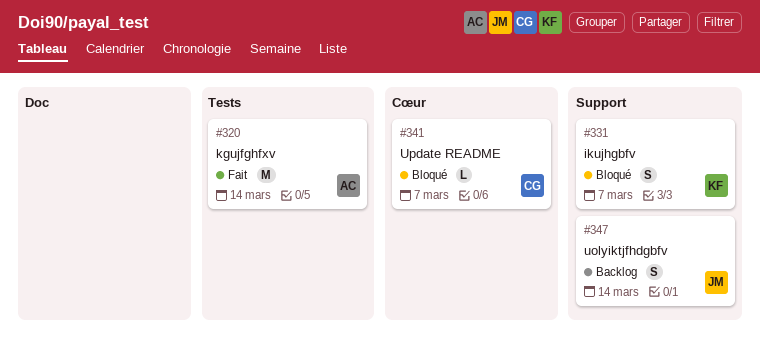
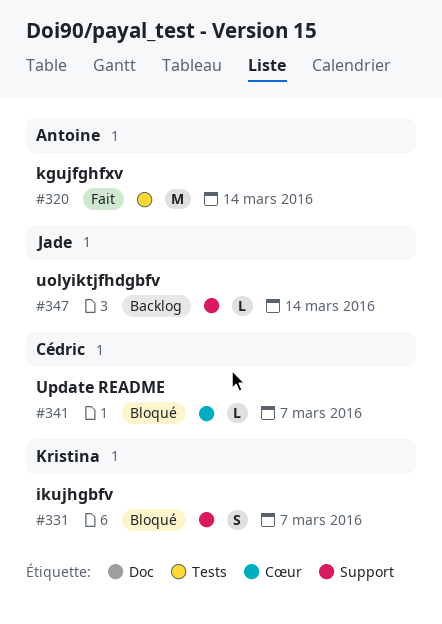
#347, estimate: S -> L

